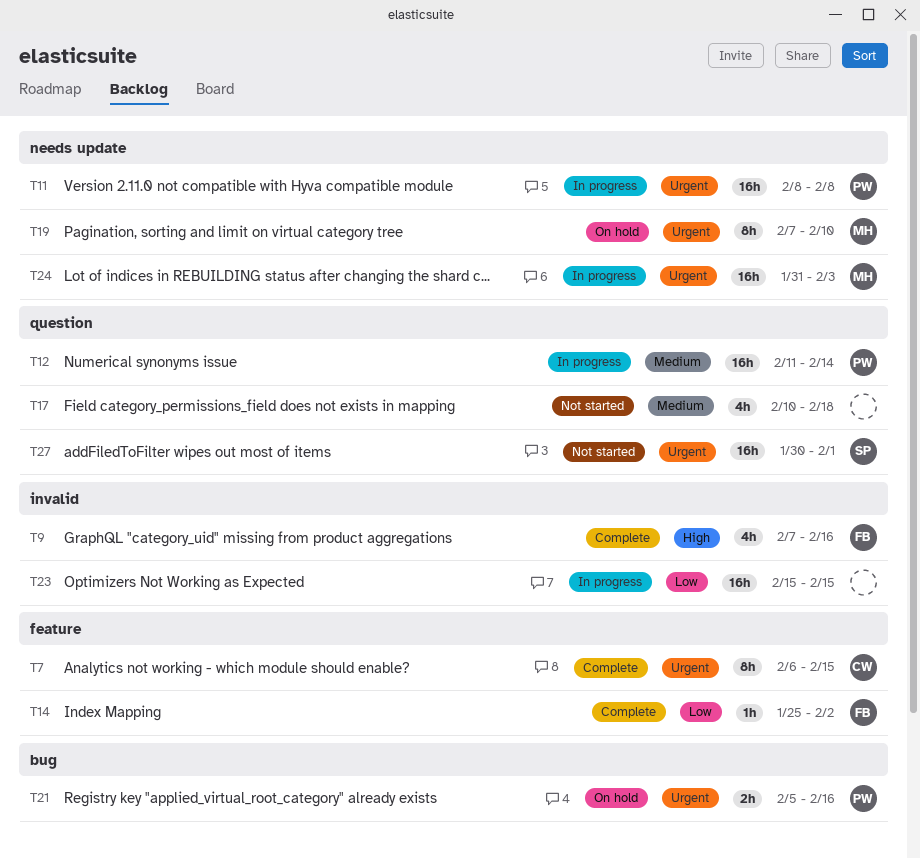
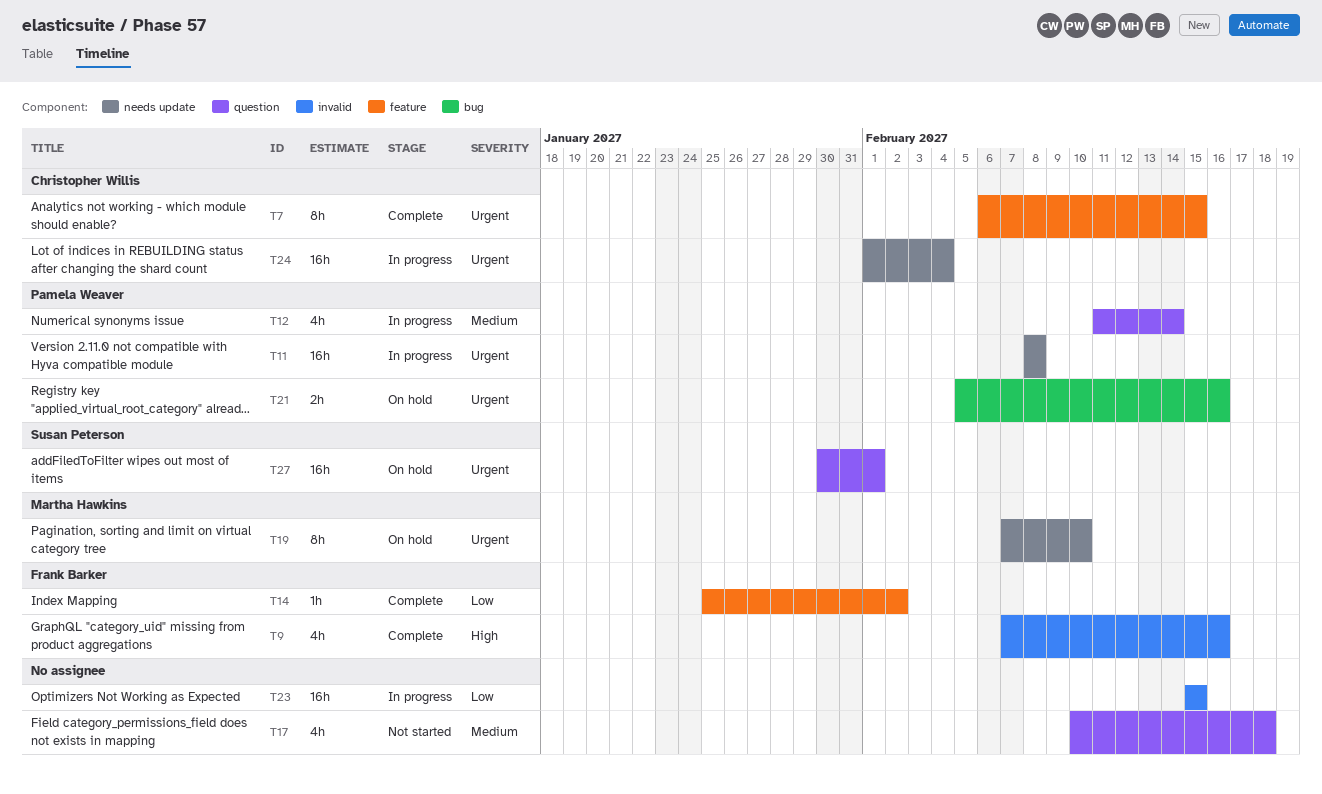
T12, estimate: 16h -> 4h
T24, owner: Martha Hawkins -> Christopher Willis
T24, start: Jan 31 -> Feb 1
T24, due: Feb 3 -> Feb 4
T27, status: Not started -> On hold

